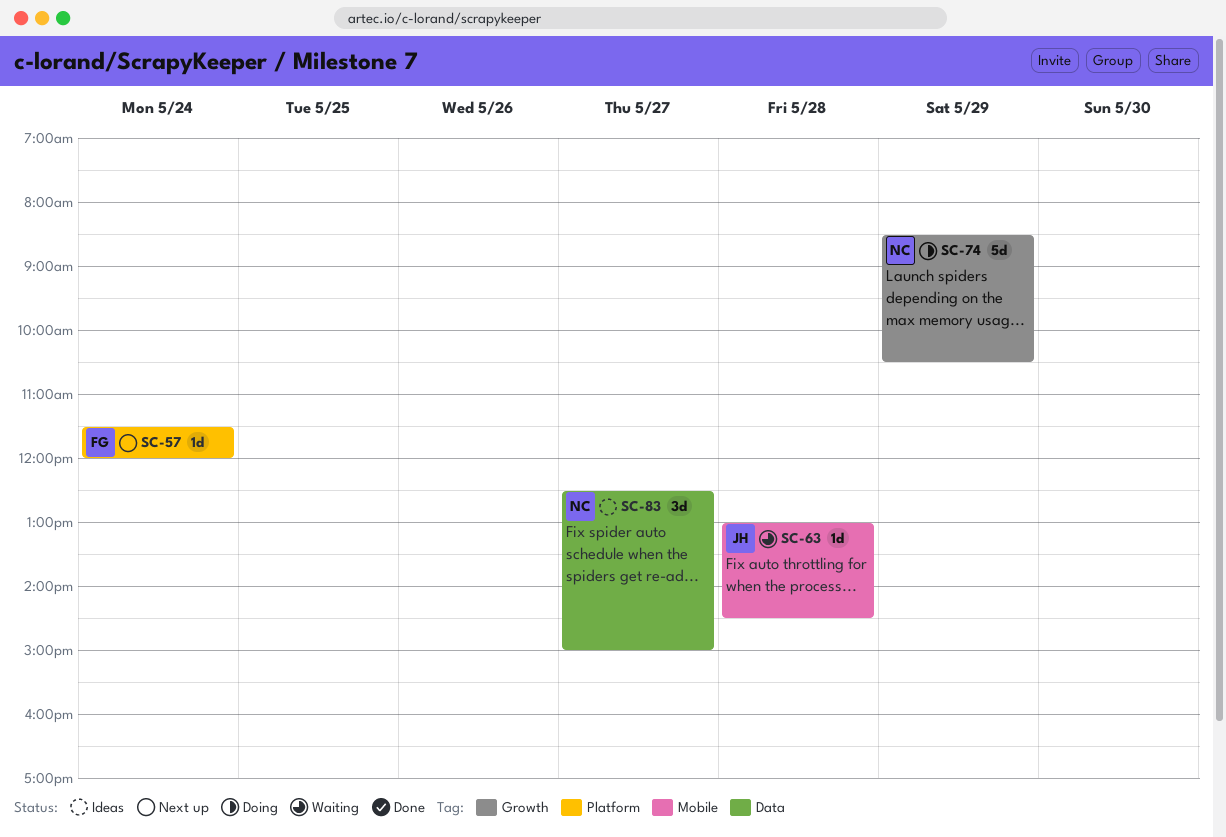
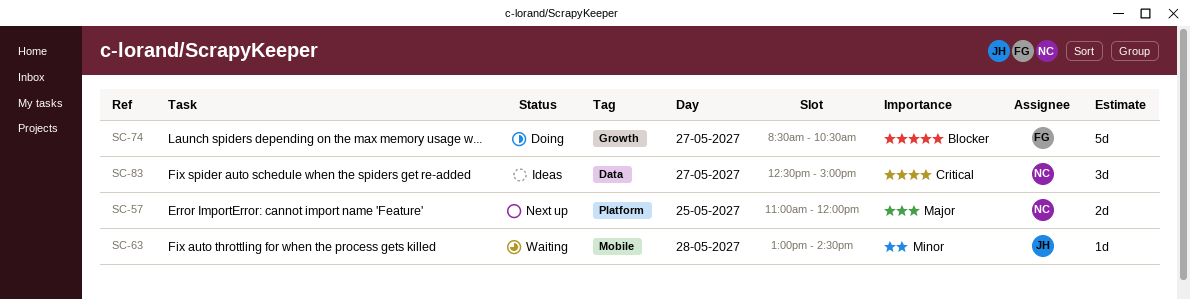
SC-57, owner: FG -> NC
SC-57, estimate: 1d -> 2d
SC-57, day: May 24 -> May 25
SC-57, begins: 11:30 -> 11:00
SC-74, owner: NC -> FG
SC-74, day: May 29 -> May 27

